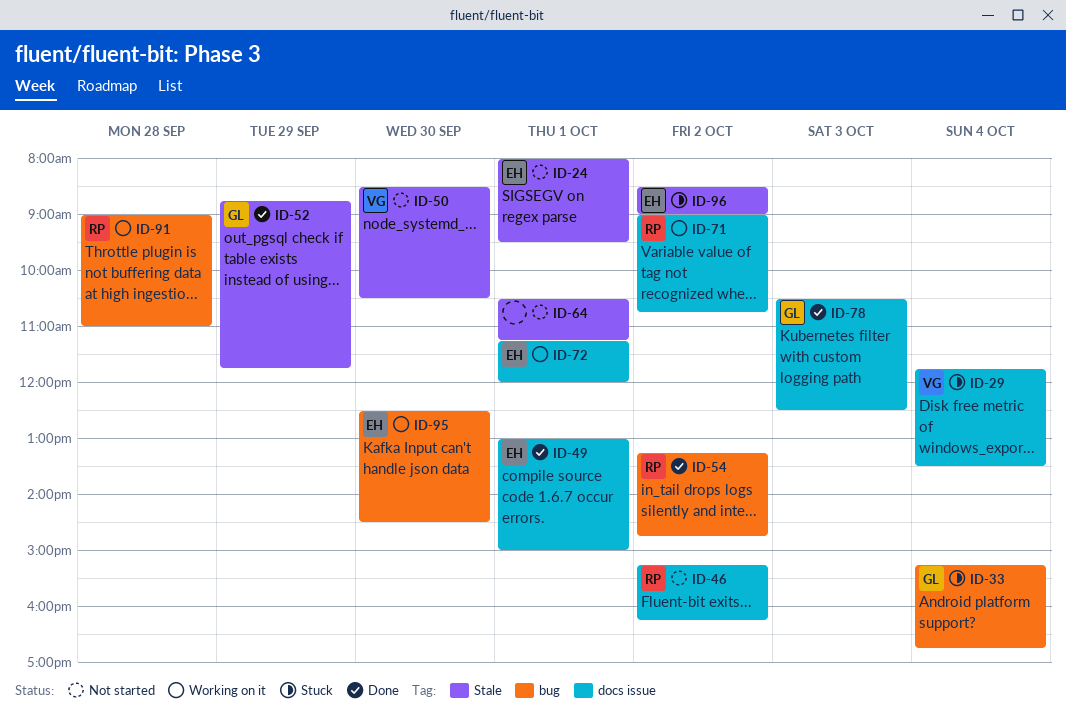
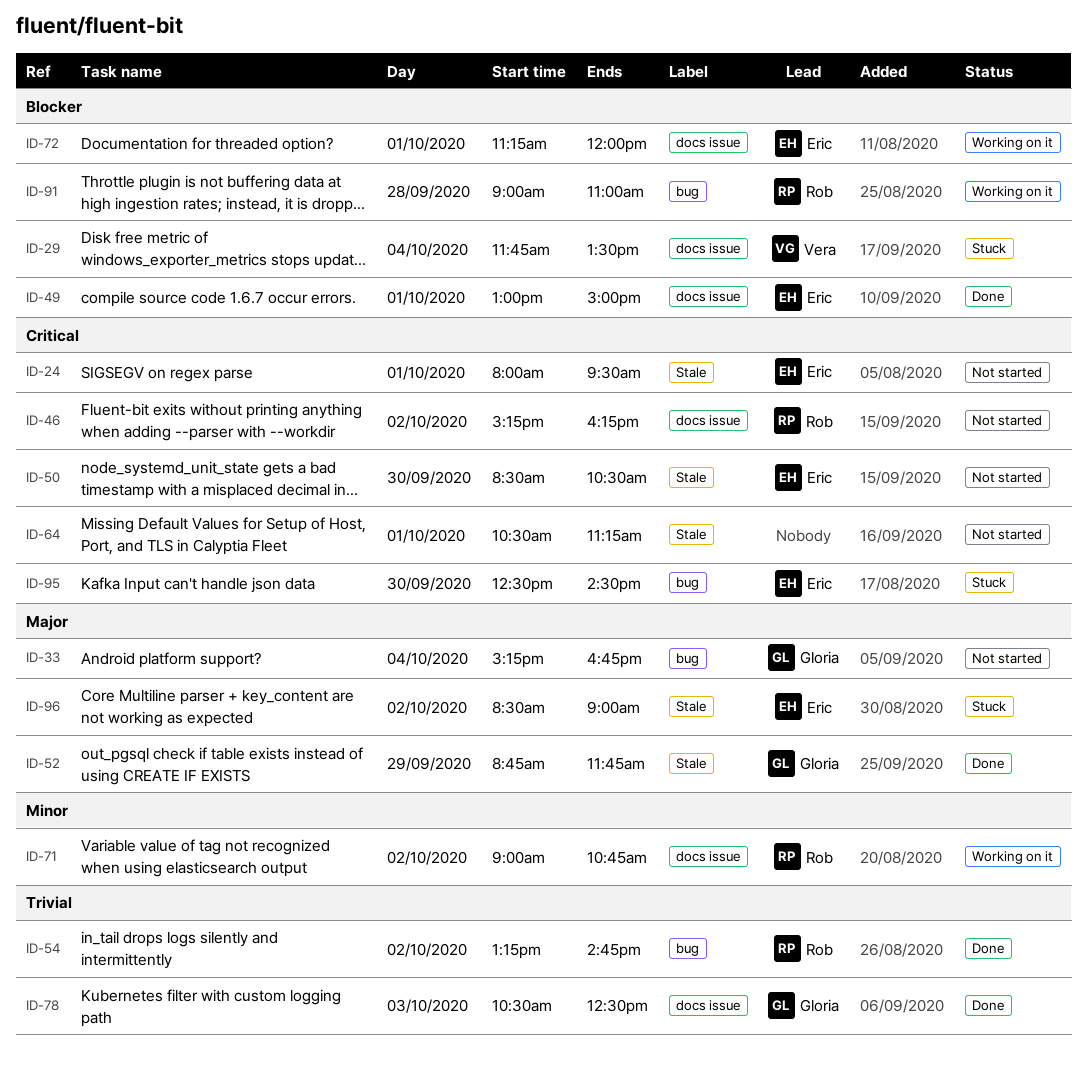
ID-33, status: Stuck -> Not started
ID-50, owner: Vera -> Eric
ID-95, status: Working on it -> Stuck

